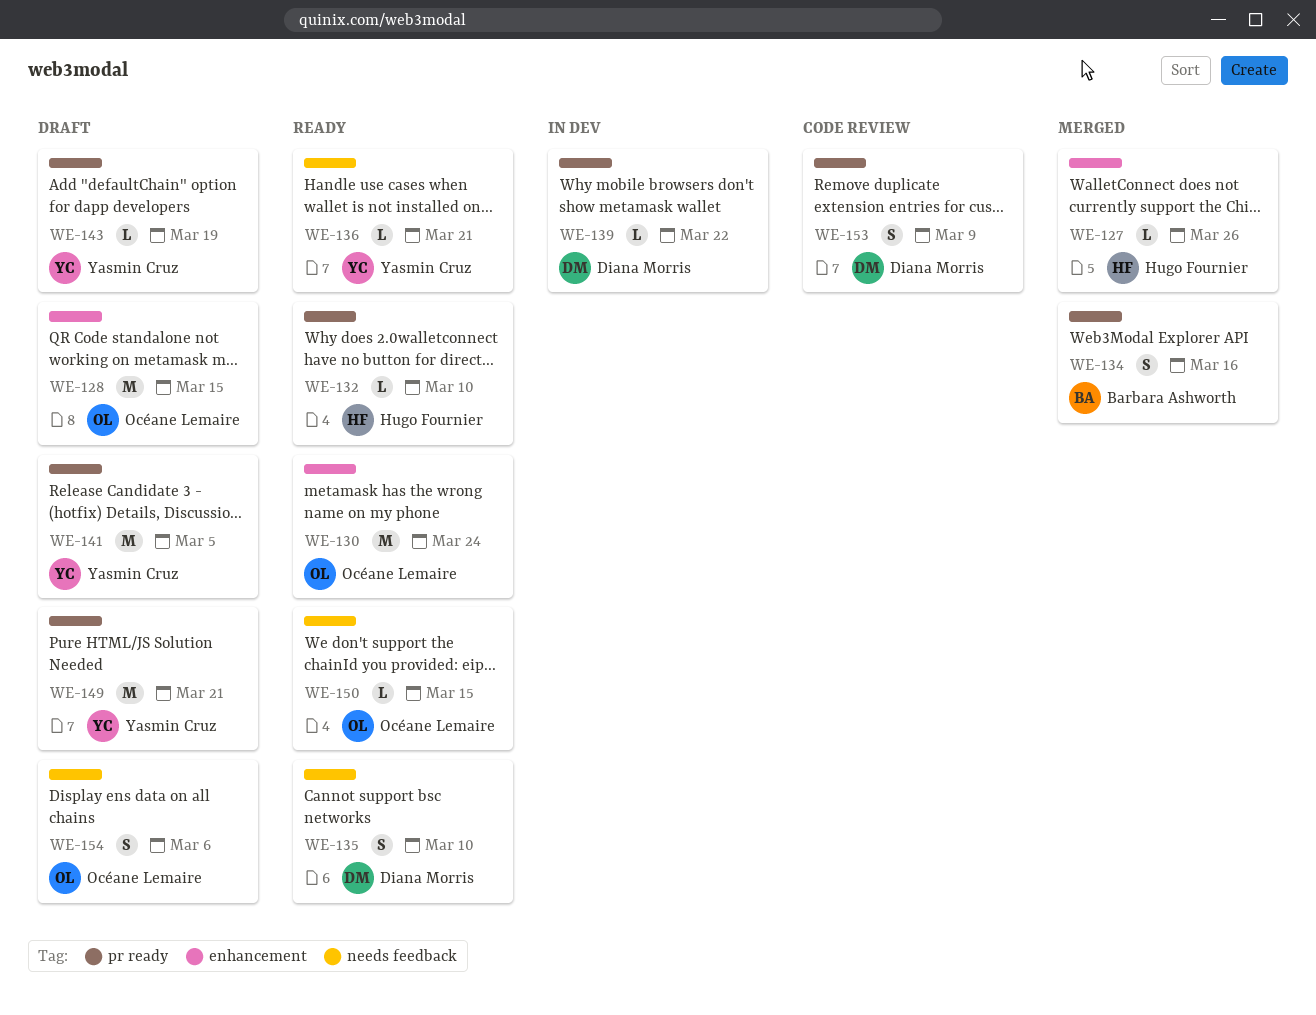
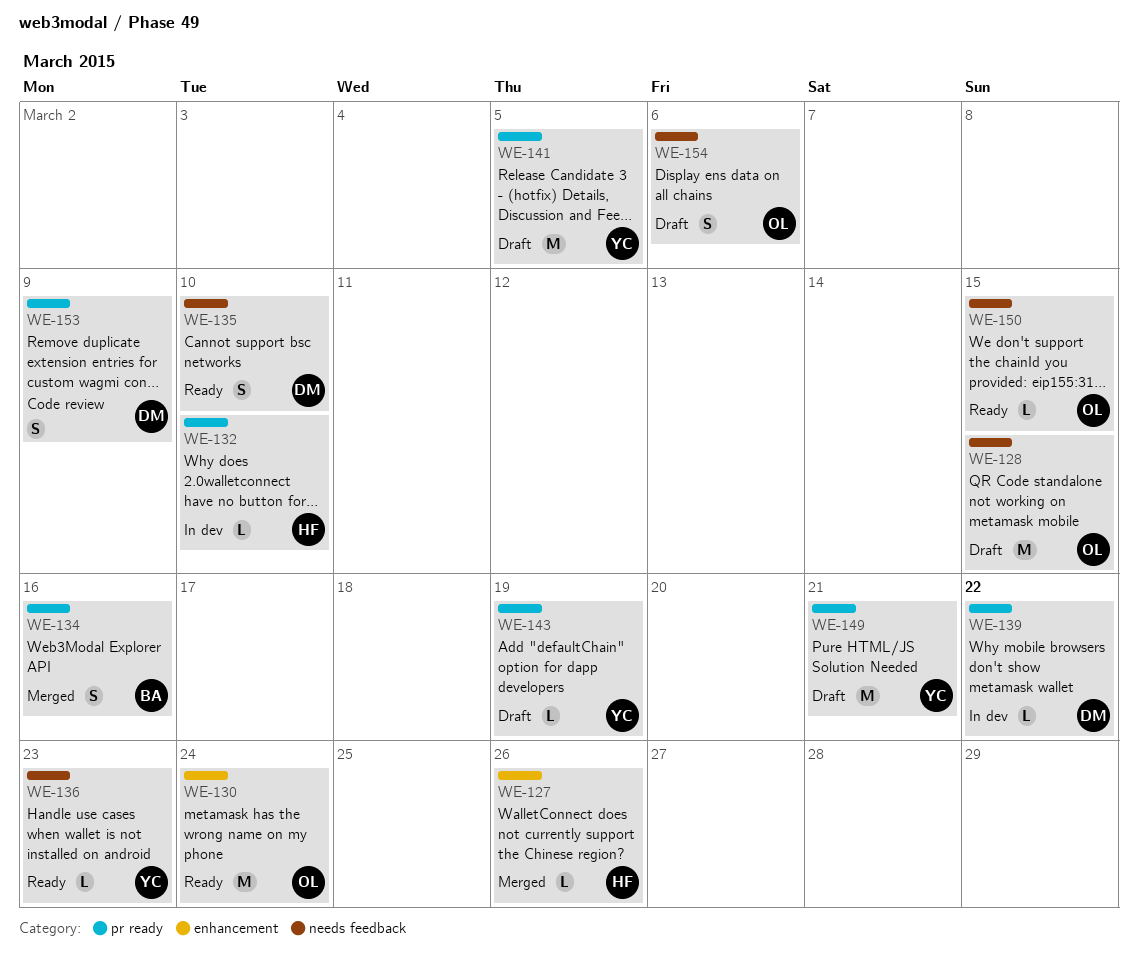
WE-128, label: enhancement -> needs feedback
WE-132, status: Ready -> In dev
WE-136, due: Mar 21 -> Mar 23

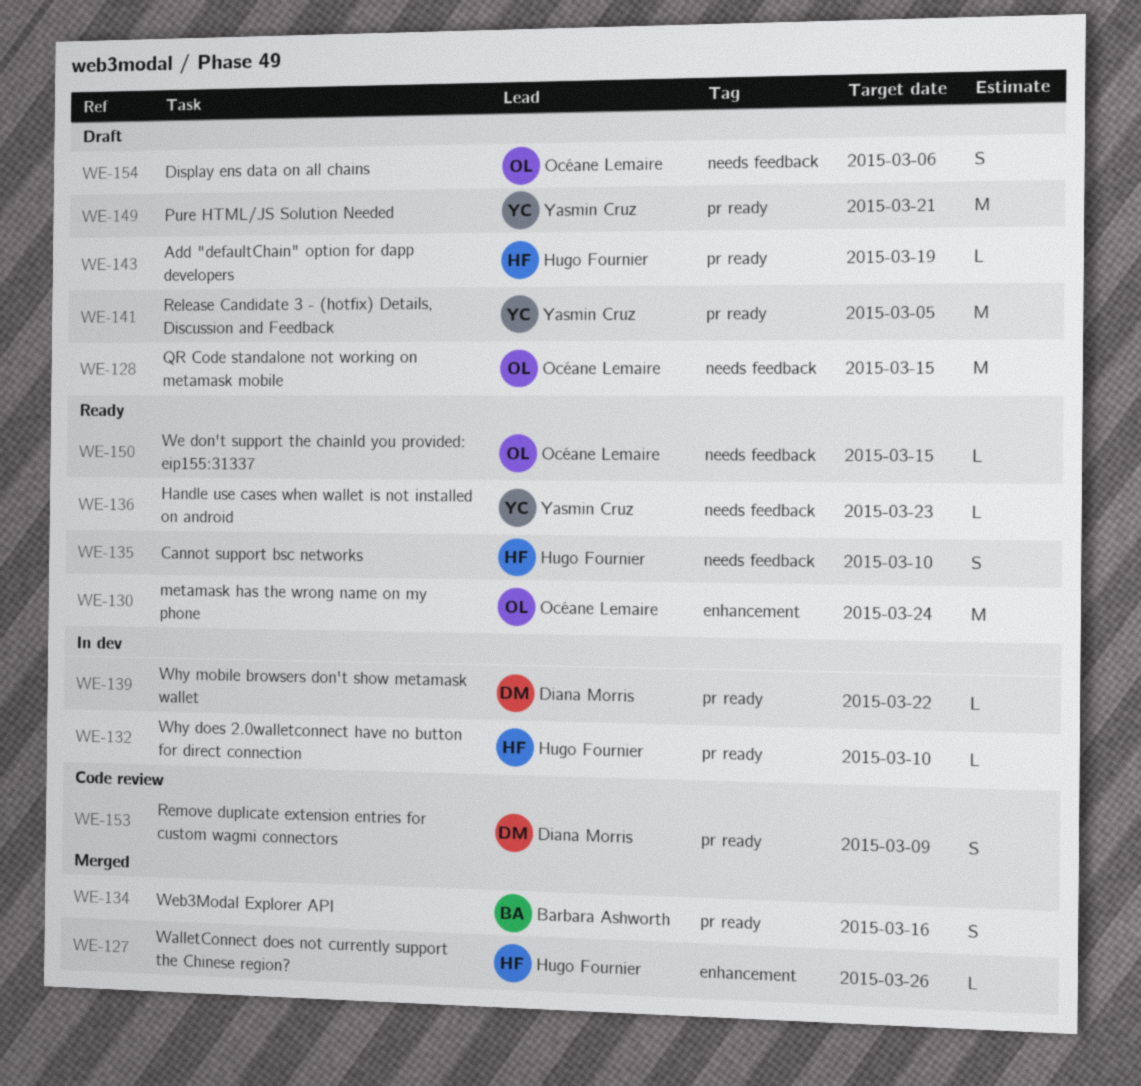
WE-135, owner: Diana Morris -> Hugo Fournier
WE-143, owner: Yasmin Cruz -> Hugo Fournier

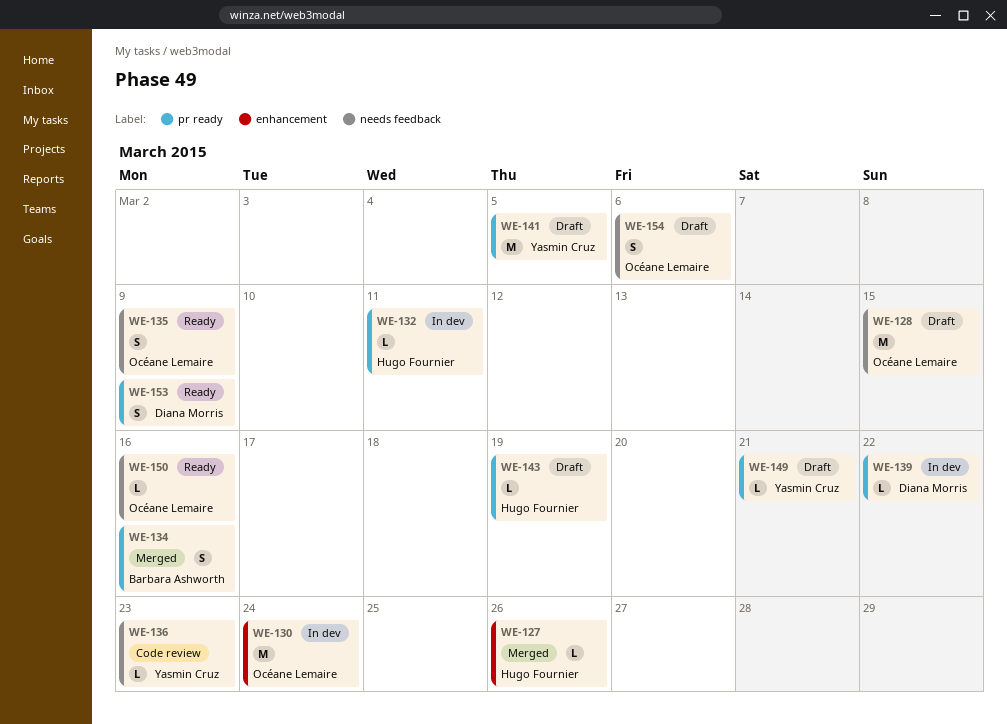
WE-130, status: Ready -> In dev
WE-132, due: Mar 10 -> Mar 11
WE-135, owner: Hugo Fournier -> Océane Lemaire
WE-135, due: Mar 10 -> Mar 9
WE-136, status: Ready -> Code review
WE-149, estimate: M -> L
WE-150, due: Mar 15 -> Mar 16
WE-153, status: Code review -> Ready

